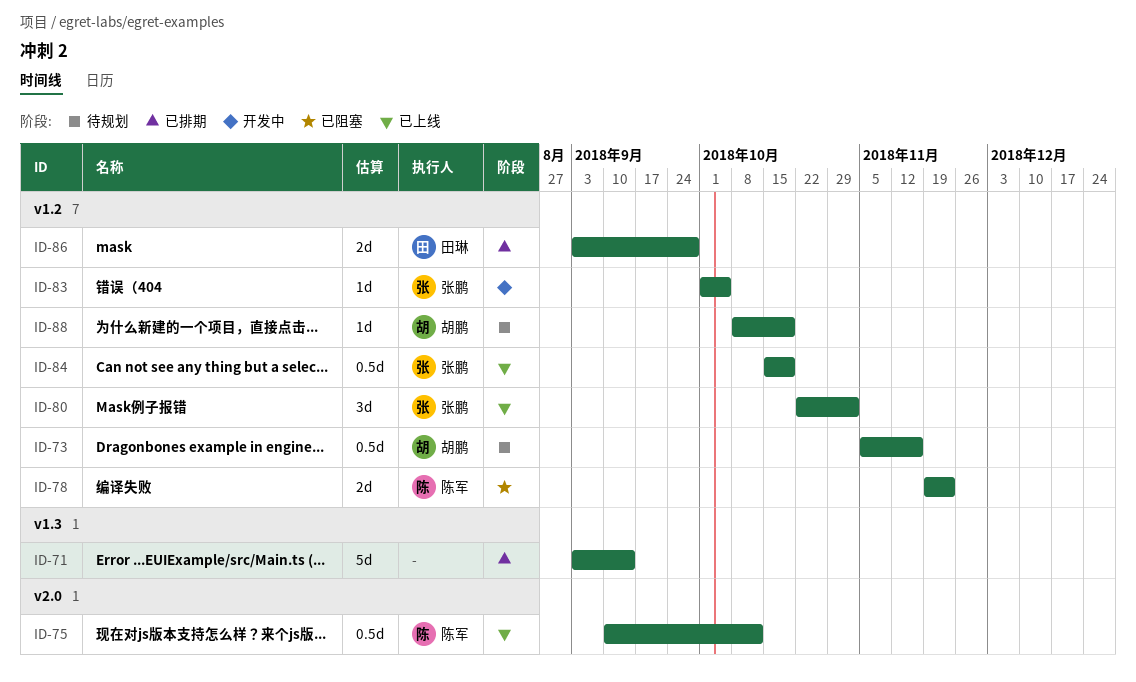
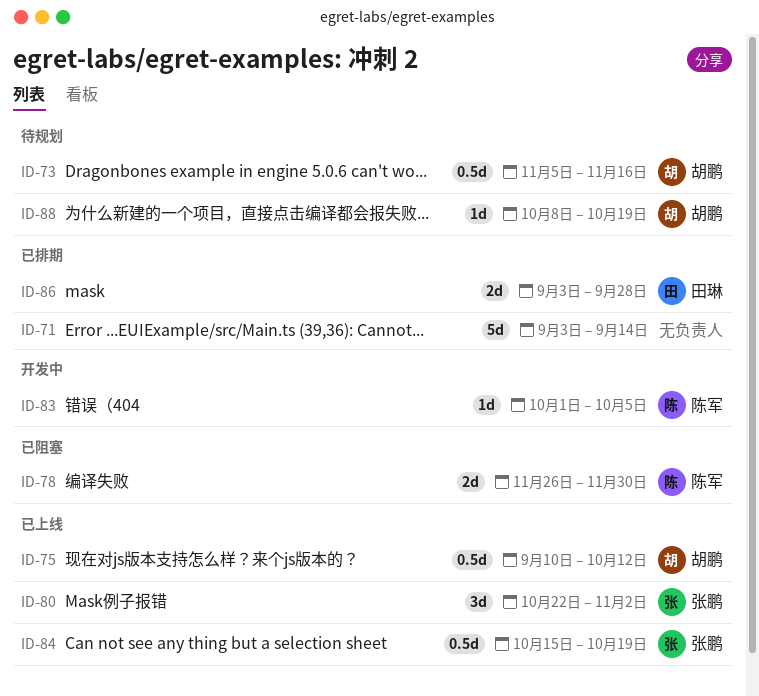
ID-75, owner: 陈军 -> 胡鹏
ID-78, start: Nov 19 -> Nov 26
ID-78, due: Nov 23 -> Nov 30
ID-83, owner: 张鹏 -> 陈军

